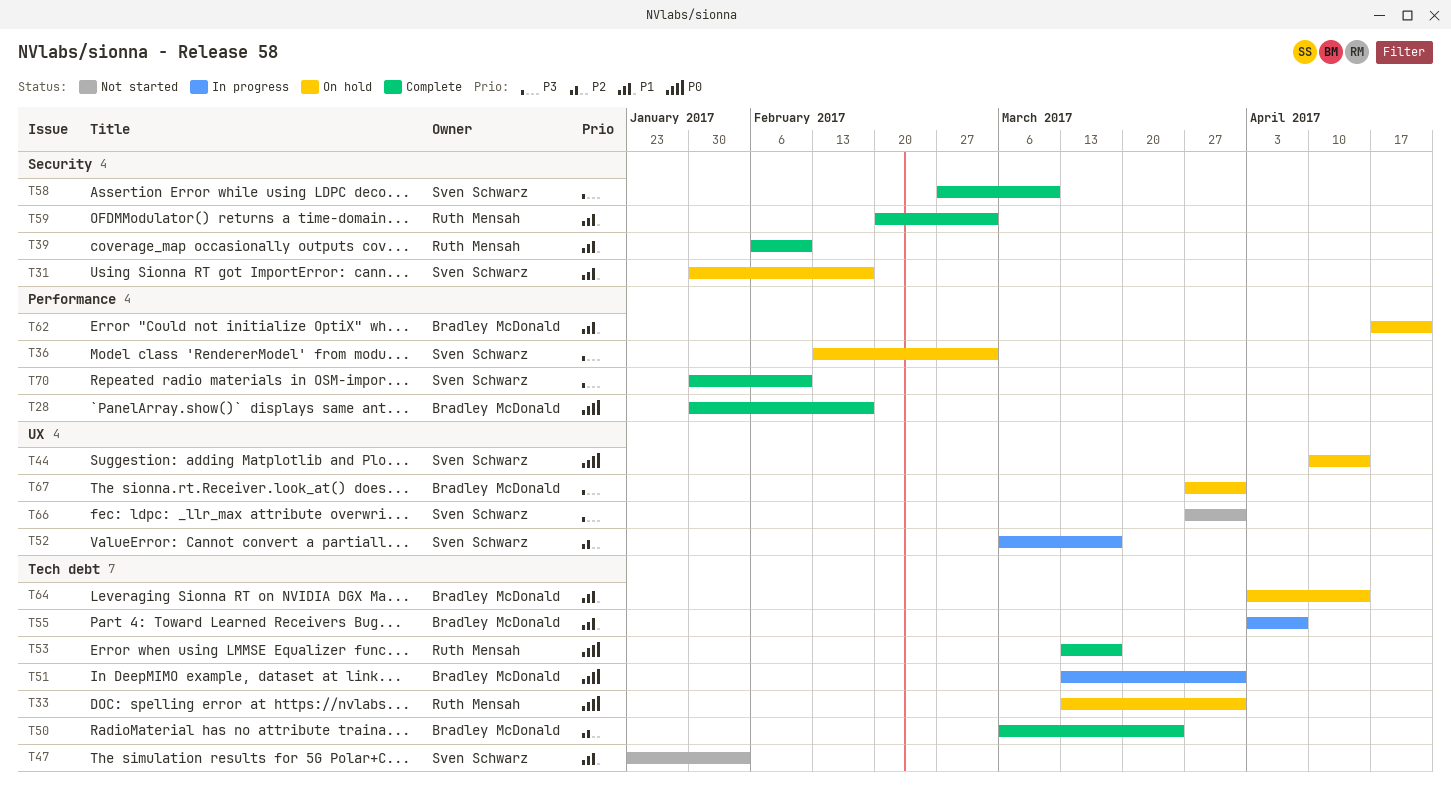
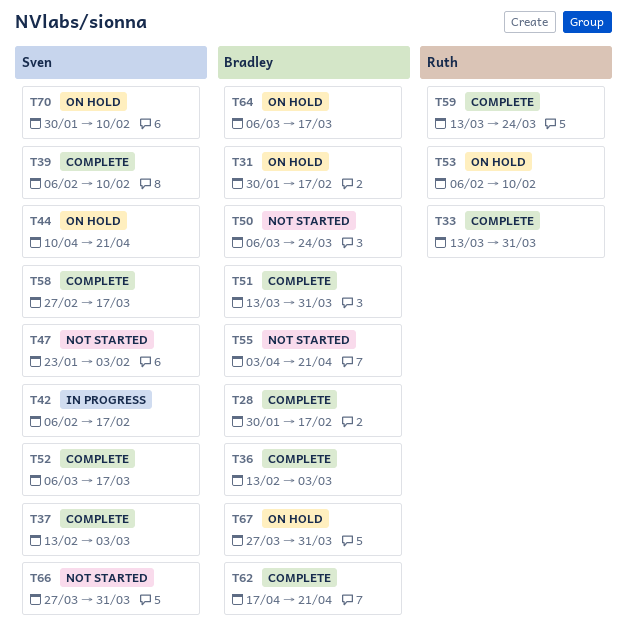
T31, owner: Sven Schwarz -> Bradley McDonald
T33, status: On hold -> Complete
T36, status: On hold -> Complete
T36, owner: Sven Schwarz -> Bradley McDonald
T37: none -> present
T39, owner: Ruth Mensah -> Sven Schwarz
T42: none -> present
T44, due: Apr 14 -> Apr 21
T50, status: Complete -> Not started
T51, status: In progress -> Complete
T52, status: In progress -> Complete
T53, status: Complete -> On hold
T53, start: Mar 13 -> Feb 6
T53, due: Mar 17 -> Feb 10
T55, status: In progress -> Not started
T55, due: Apr 7 -> Apr 21
T58, due: Mar 10 -> Mar 17
T59, start: Feb 20 -> Mar 13
T59, due: Mar 3 -> Mar 24
T62, status: On hold -> Complete
T64, start: Apr 3 -> Mar 6
T64, due: Apr 14 -> Mar 17
T70, status: Complete -> On hold

